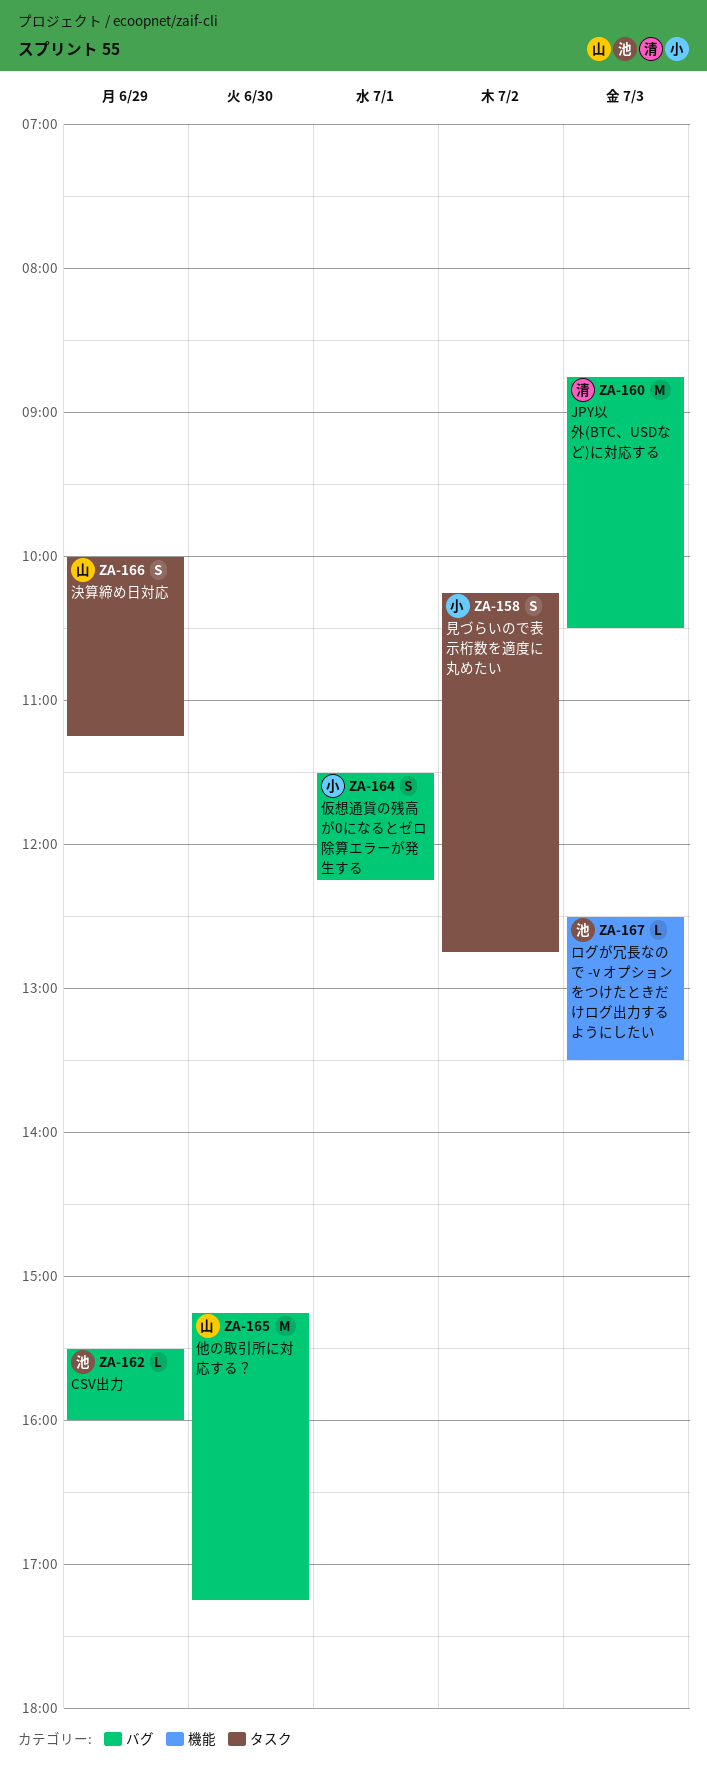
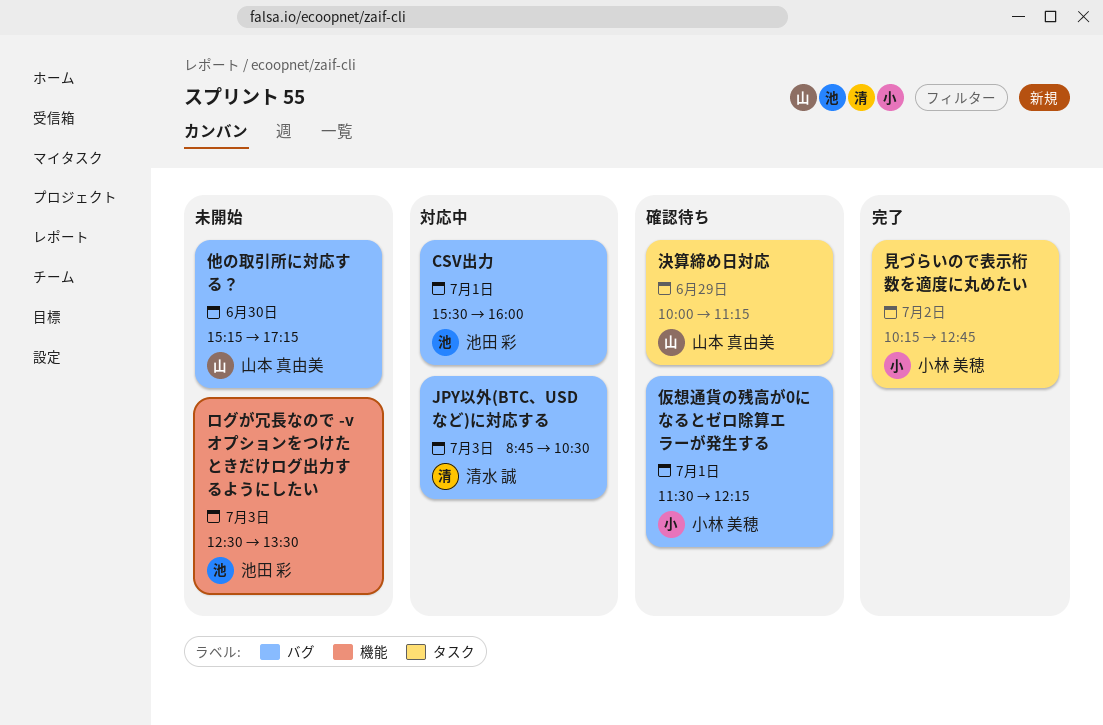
CSV出力, day: Jun 29 -> Jul 1

